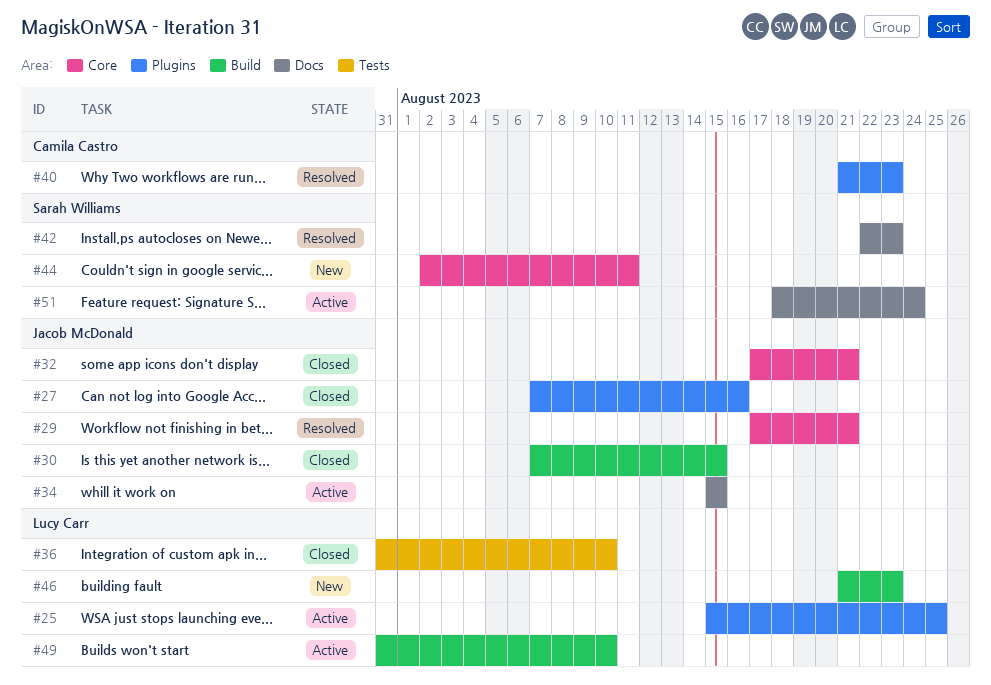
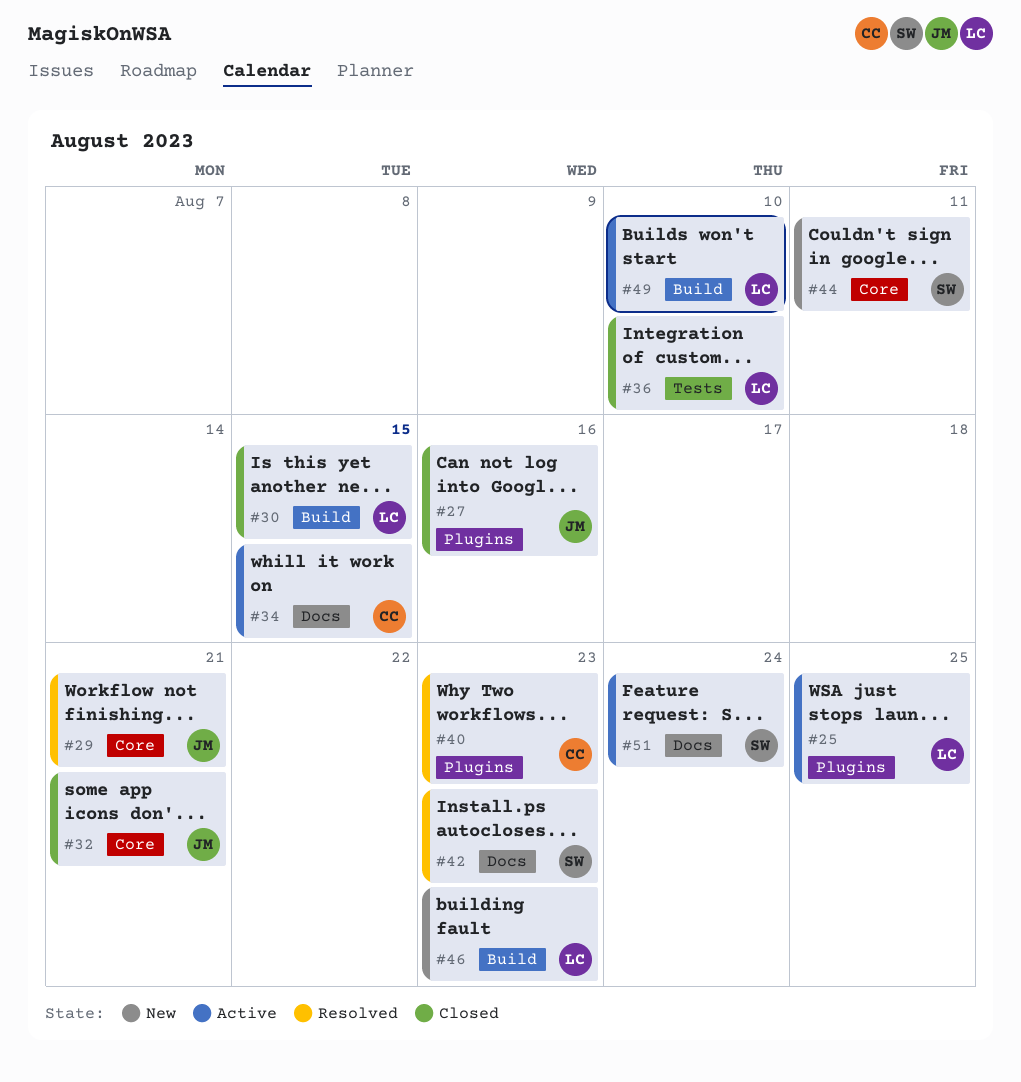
#30, owner: Jacob McDonald -> Lucy Carr
#34, owner: Jacob McDonald -> Camila Castro

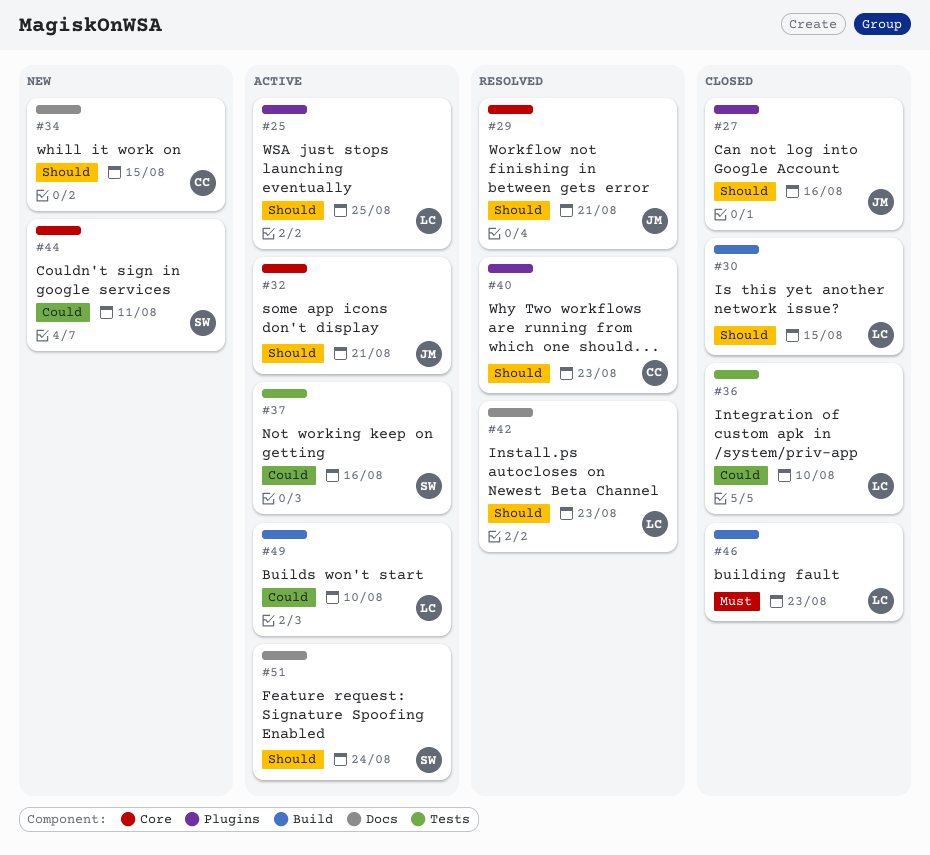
#32, status: Closed -> Active
#34, status: Active -> New
#37: none -> present
#42, owner: SW -> LC
#46, status: New -> Closed

